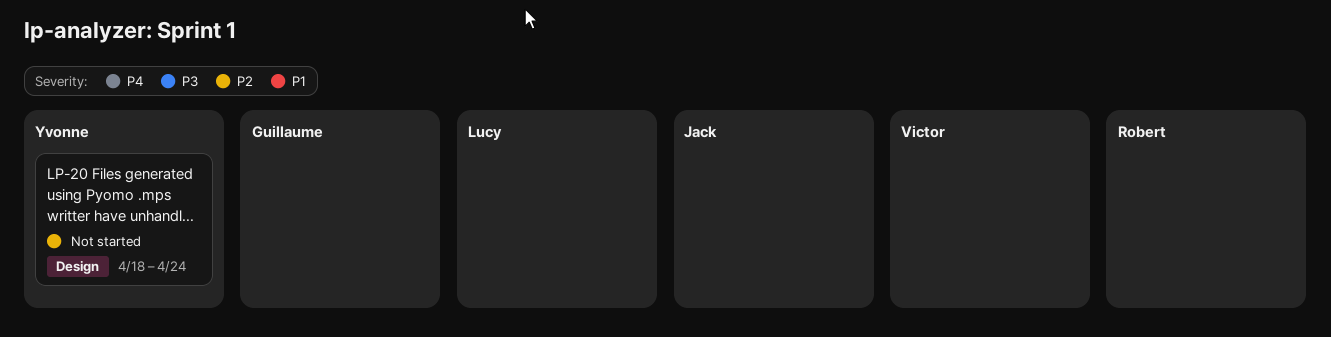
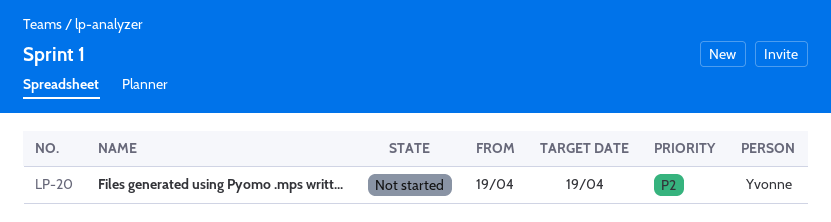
LP-20, start: Apr 18 -> Apr 19
LP-20, due: Apr 24 -> Apr 19

